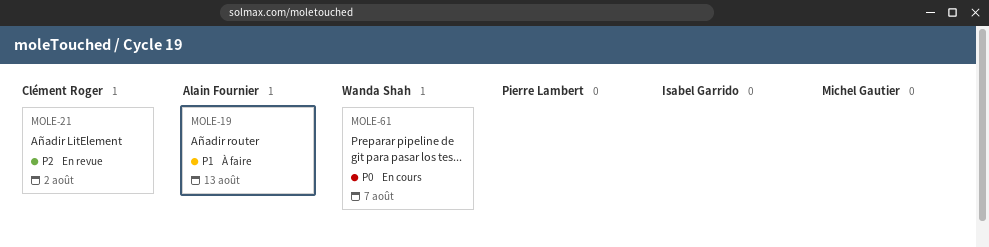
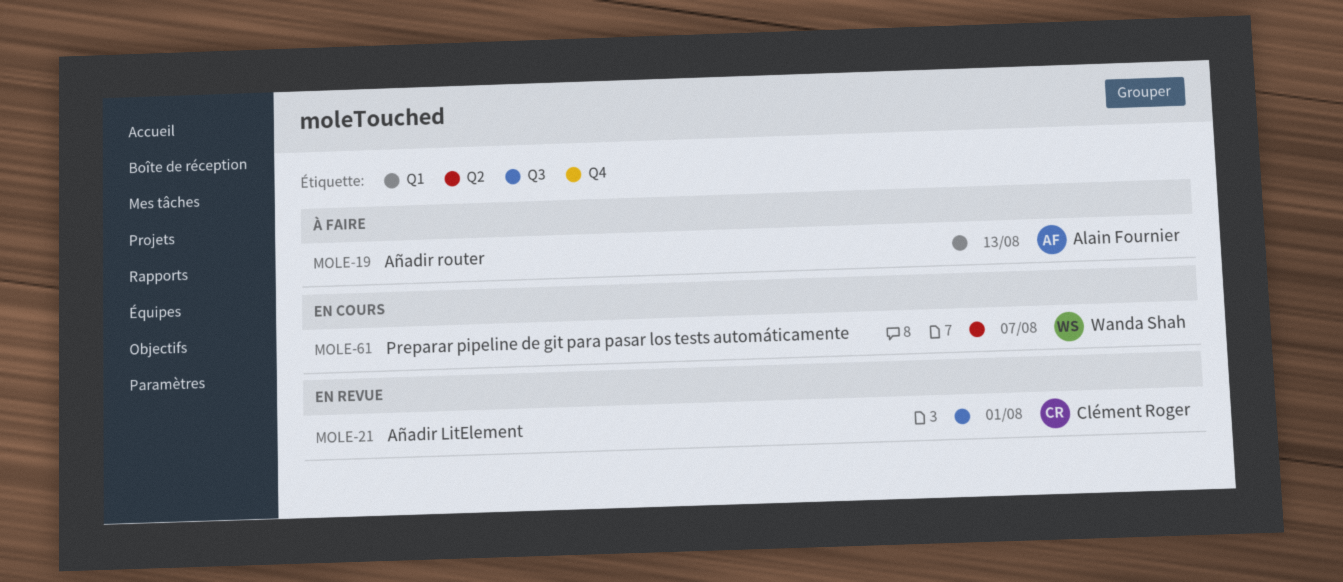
MOLE-21, due: Aug 2 -> Aug 1

